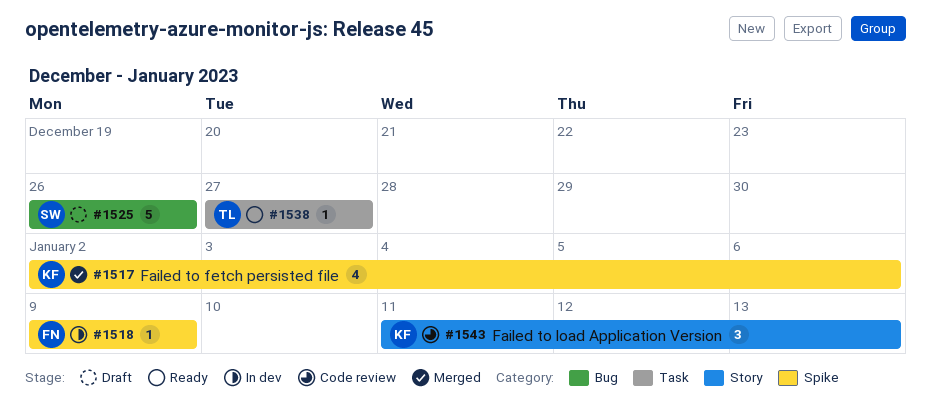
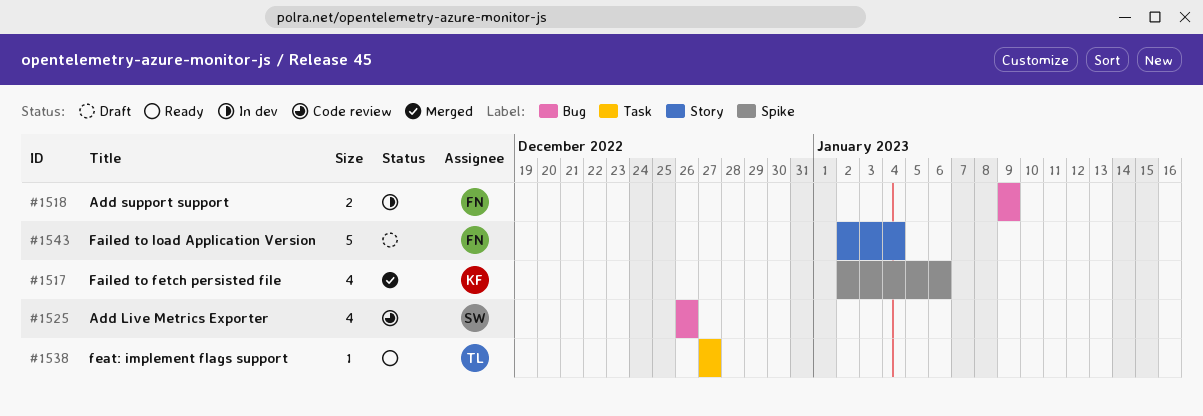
#1518, label: Spike -> Bug
#1518, estimate: 1 -> 2
#1525, status: Draft -> Code review
#1525, estimate: 5 -> 4
#1543, status: Code review -> Draft
#1543, owner: KF -> FN
#1543, estimate: 3 -> 5
#1543, start: Jan 11 -> Jan 2
#1543, due: Jan 13 -> Jan 4

